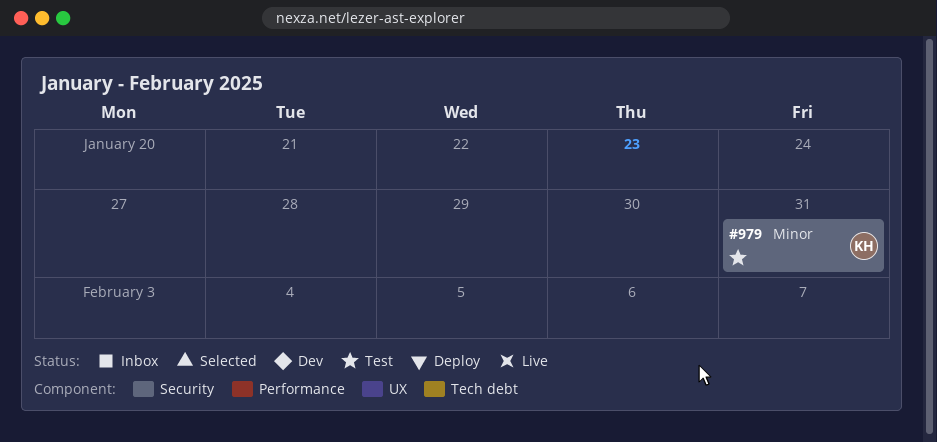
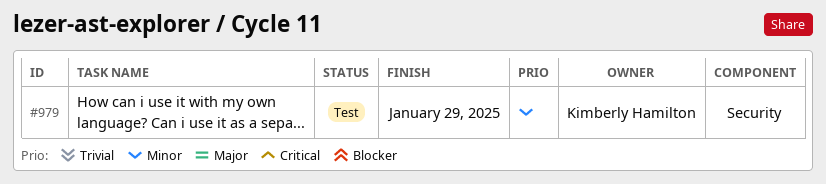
#979, due: Jan 31 -> Jan 29

